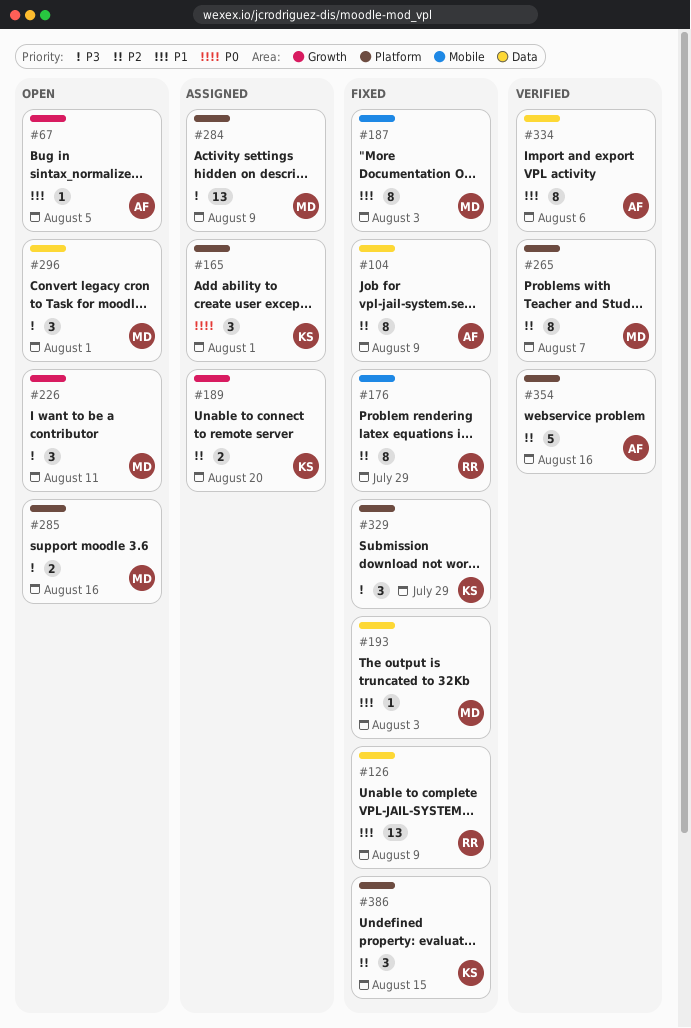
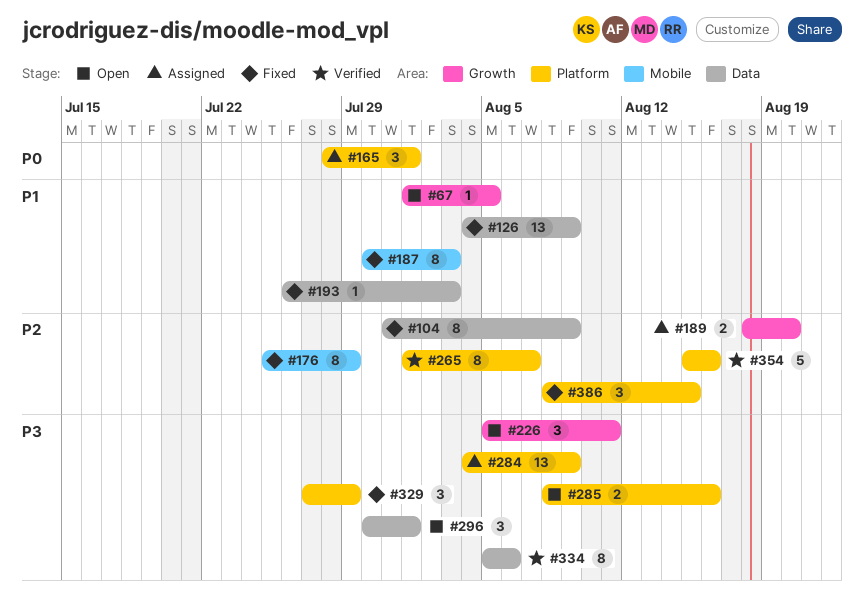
#334, priority: P1 -> P3

